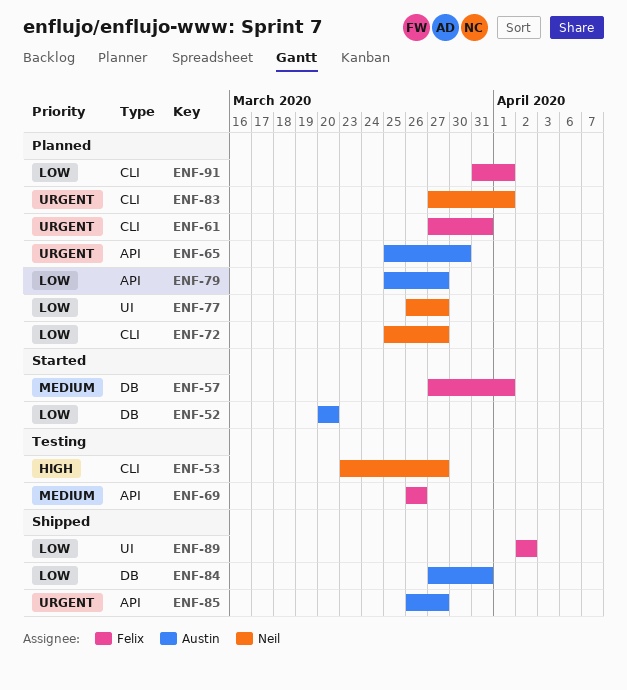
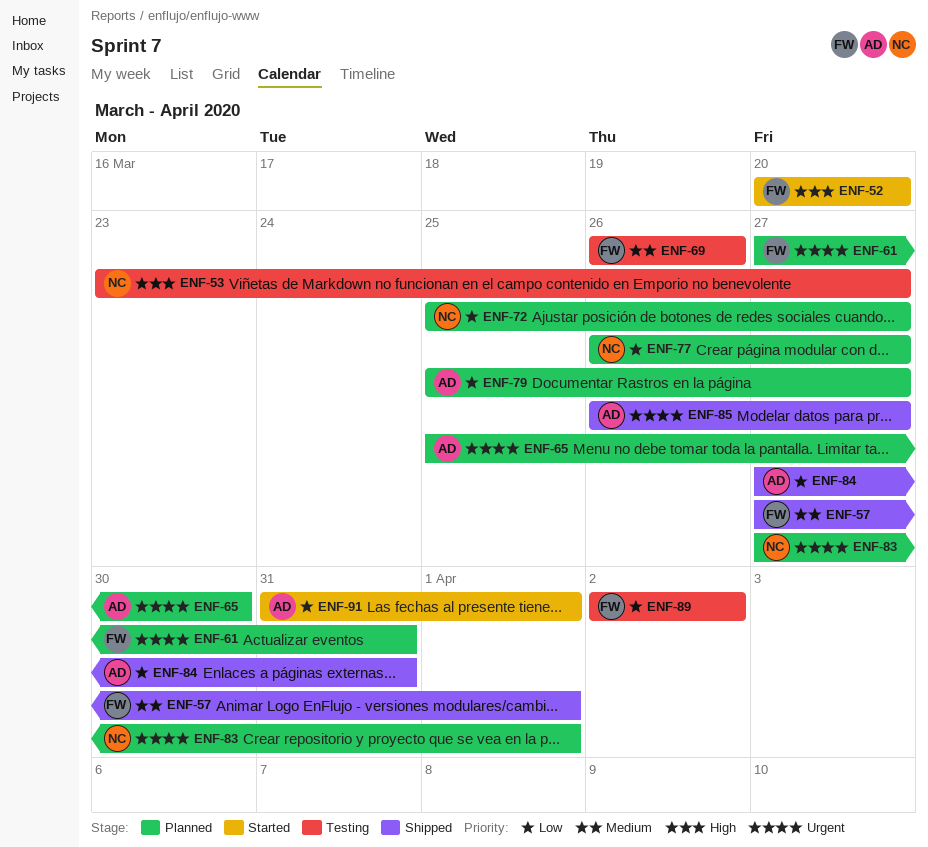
ENF-52, owner: Austin -> Felix
ENF-52, priority: Low -> High
ENF-57, status: Started -> Shipped
ENF-89, status: Shipped -> Testing
ENF-91, status: Planned -> Started
ENF-91, owner: Felix -> Austin

